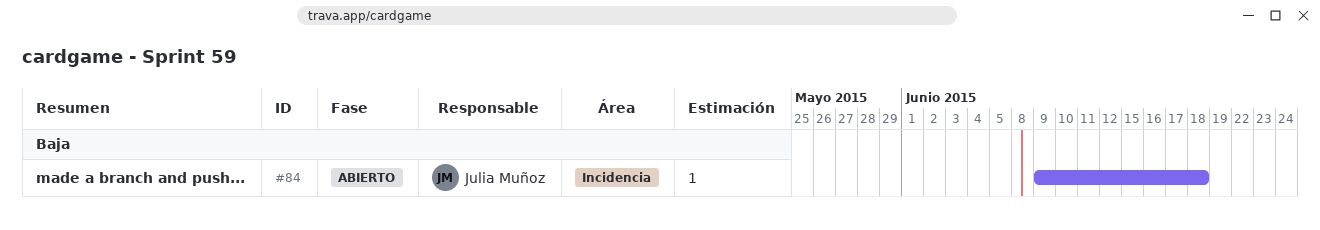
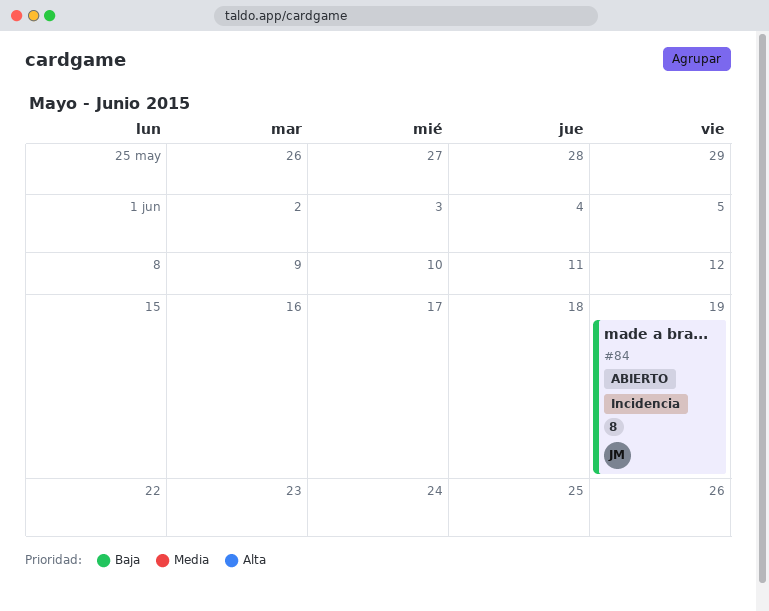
#84, estimate: 1 -> 8
#84, due: Jun 18 -> Jun 19

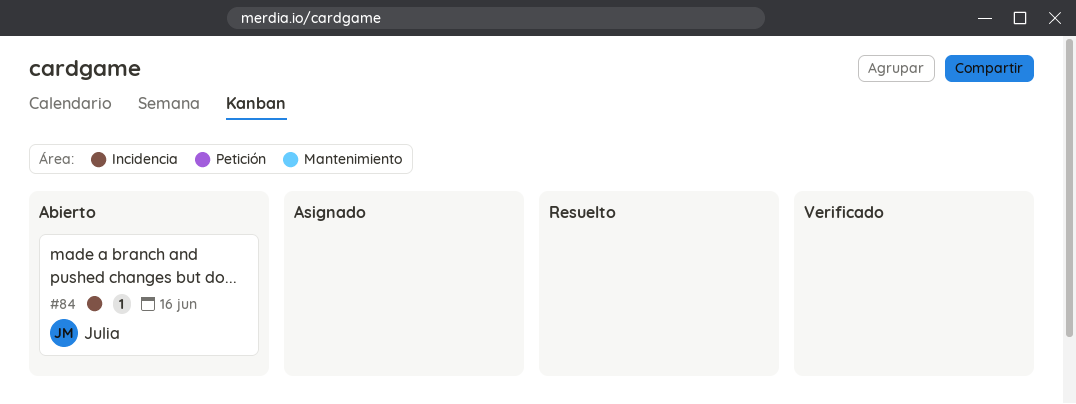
#84, estimate: 8 -> 1
#84, due: Jun 19 -> Jun 16

